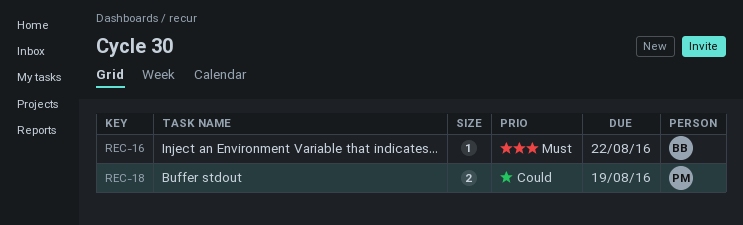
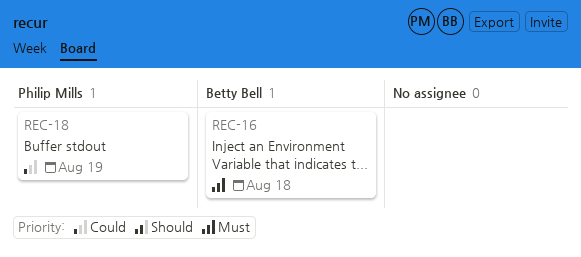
REC-16, due: Aug 22 -> Aug 18

